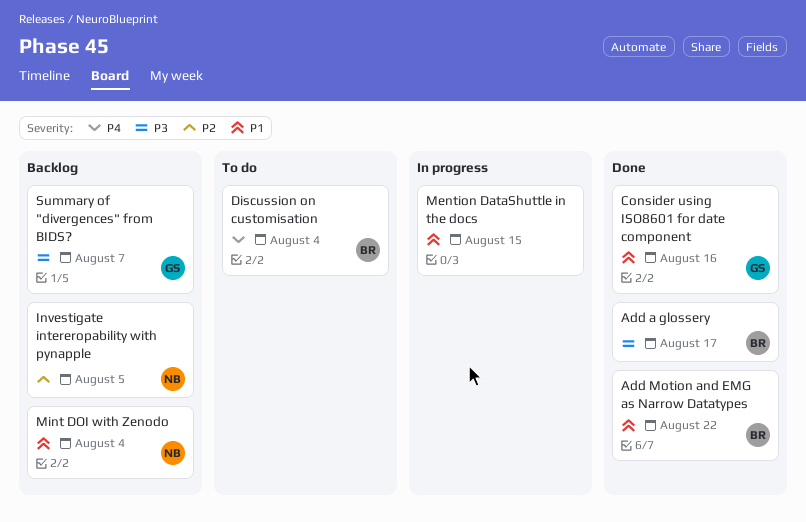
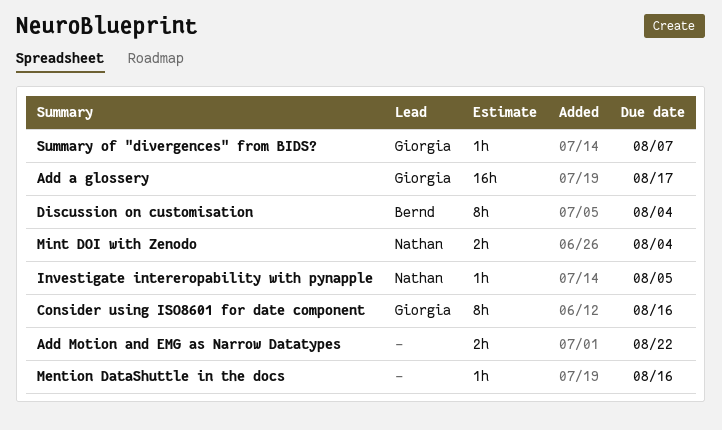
Add a glossery, owner: Bernd -> Giorgia
Add Motion and EMG as Narrow Datatypes, owner: Bernd -> none
Mention DataShuttle in the docs, due: Aug 15 -> Aug 16

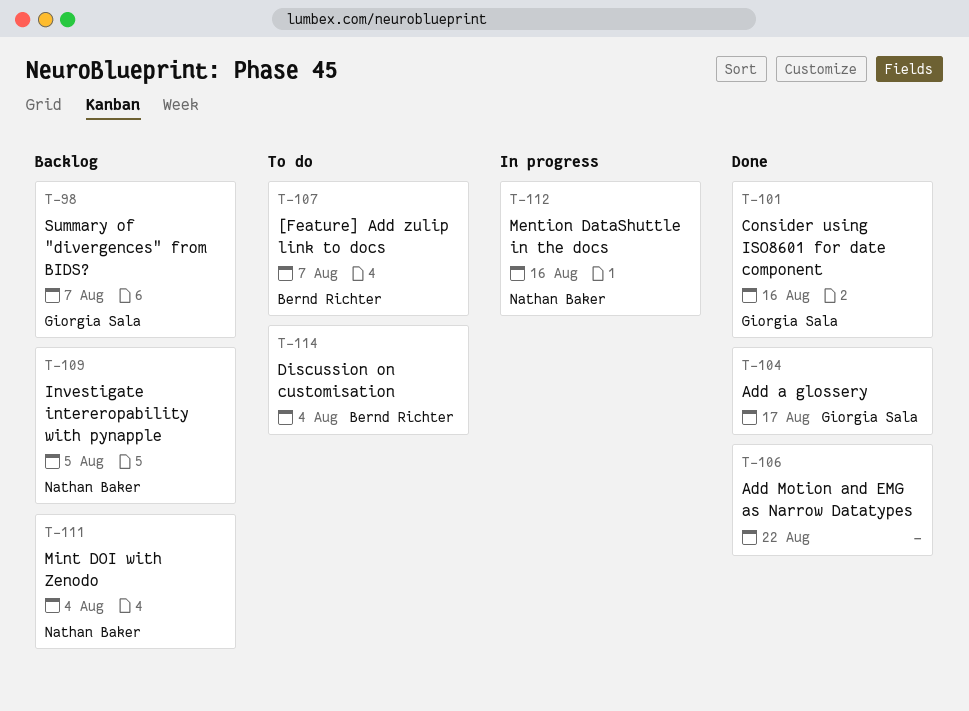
[Feature] Add zulip link to docs: none -> present
Mention DataShuttle in the docs, owner: none -> Nathan Baker

